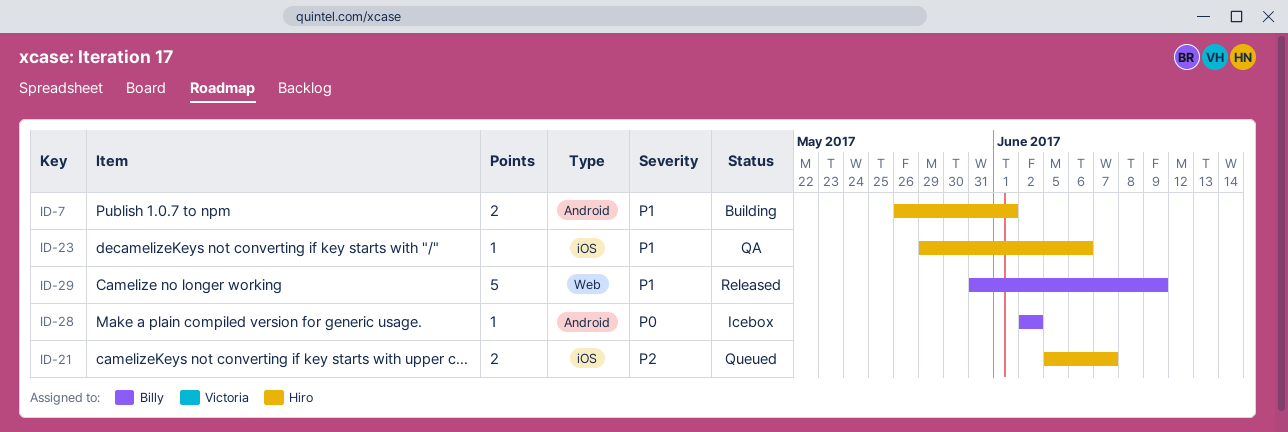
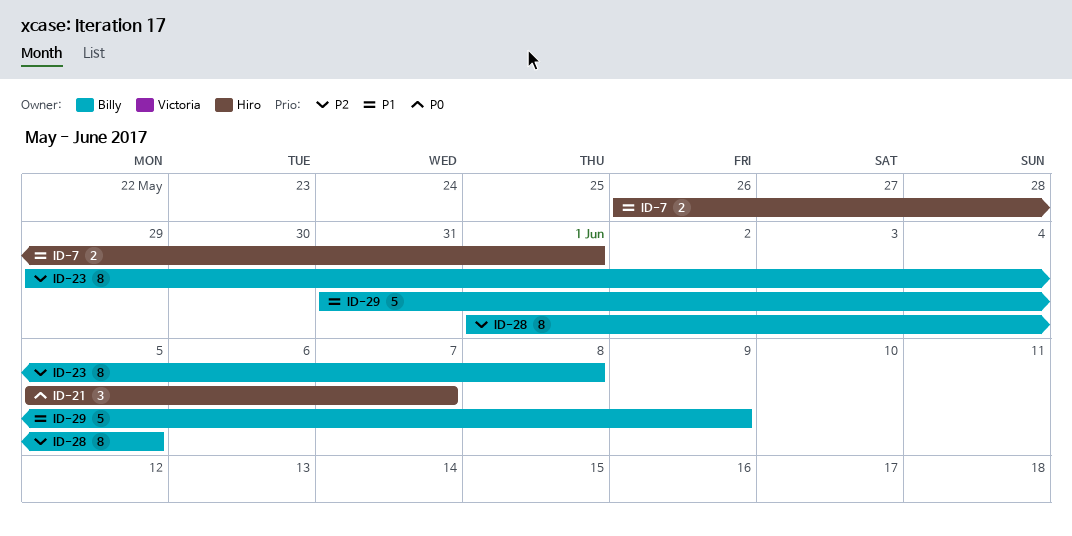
ID-21, priority: P2 -> P0
ID-21, estimate: 2 -> 3
ID-23, owner: Hiro -> Billy
ID-23, priority: P1 -> P2
ID-23, estimate: 1 -> 8
ID-23, due: Jun 6 -> Jun 8
ID-28, priority: P0 -> P2
ID-28, estimate: 1 -> 8
ID-28, start: Jun 2 -> Jun 1
ID-28, due: Jun 2 -> Jun 5

